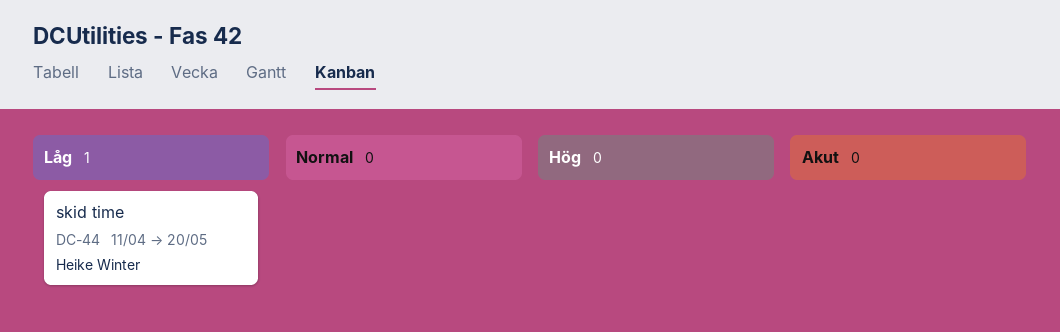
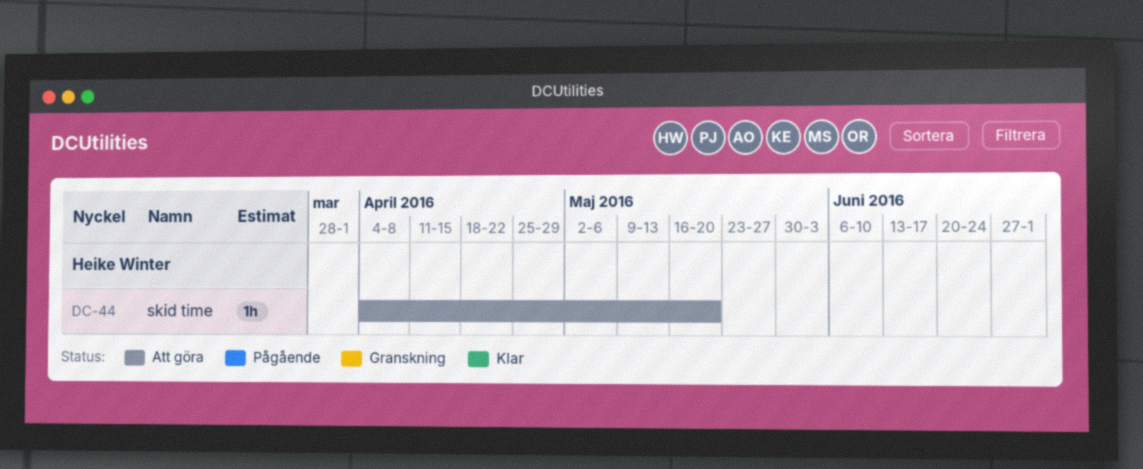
DC-44, start: Apr 11 -> Apr 4

